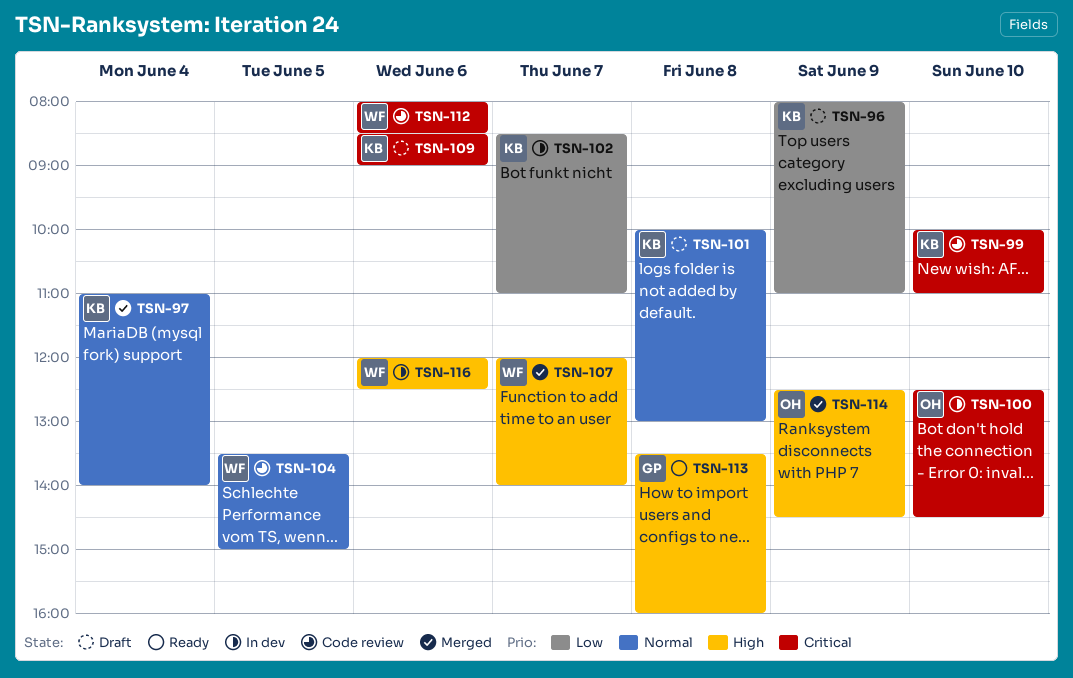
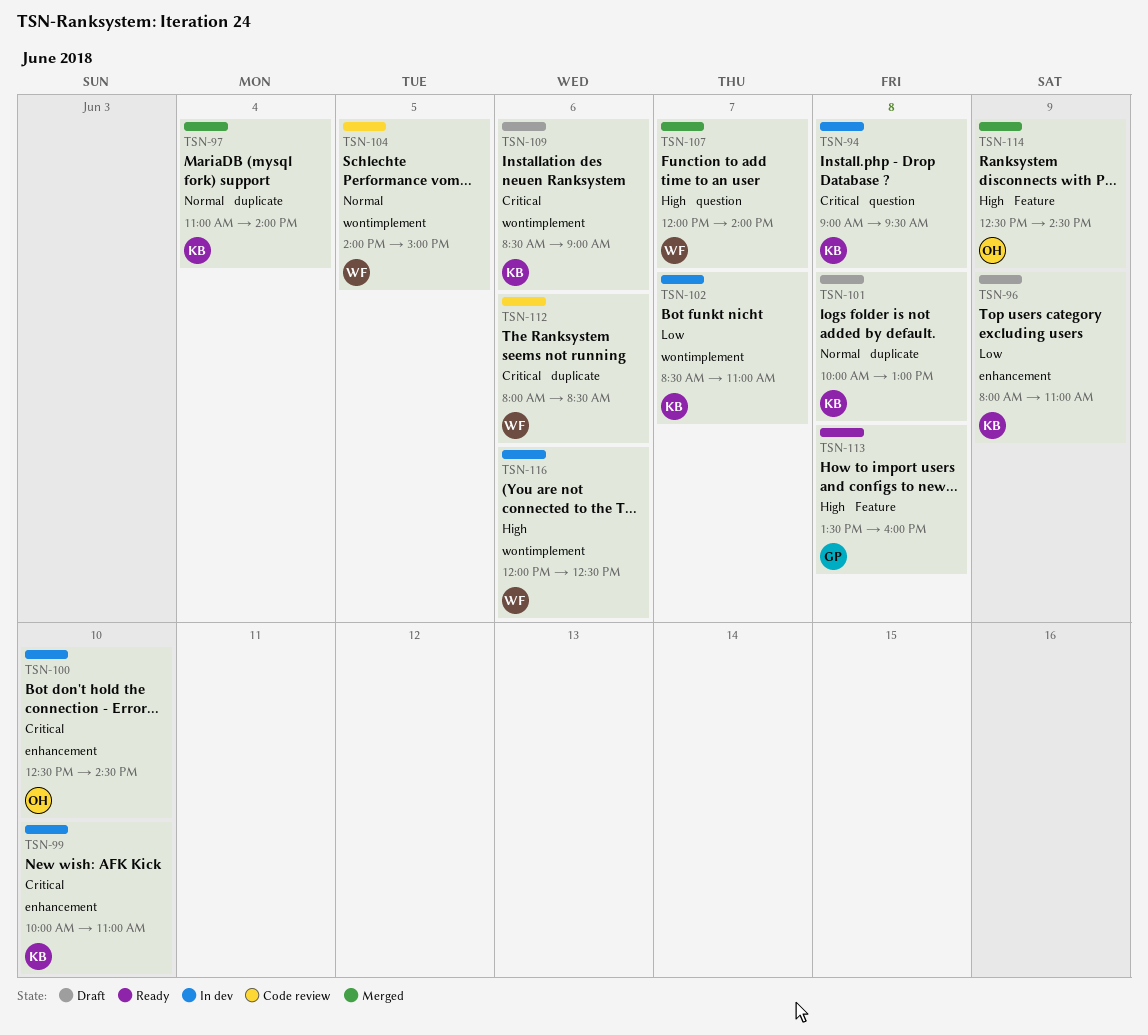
TSN-94: none -> present
TSN-99, status: Code review -> In dev
TSN-104, begins: 13:30 -> 14:00

